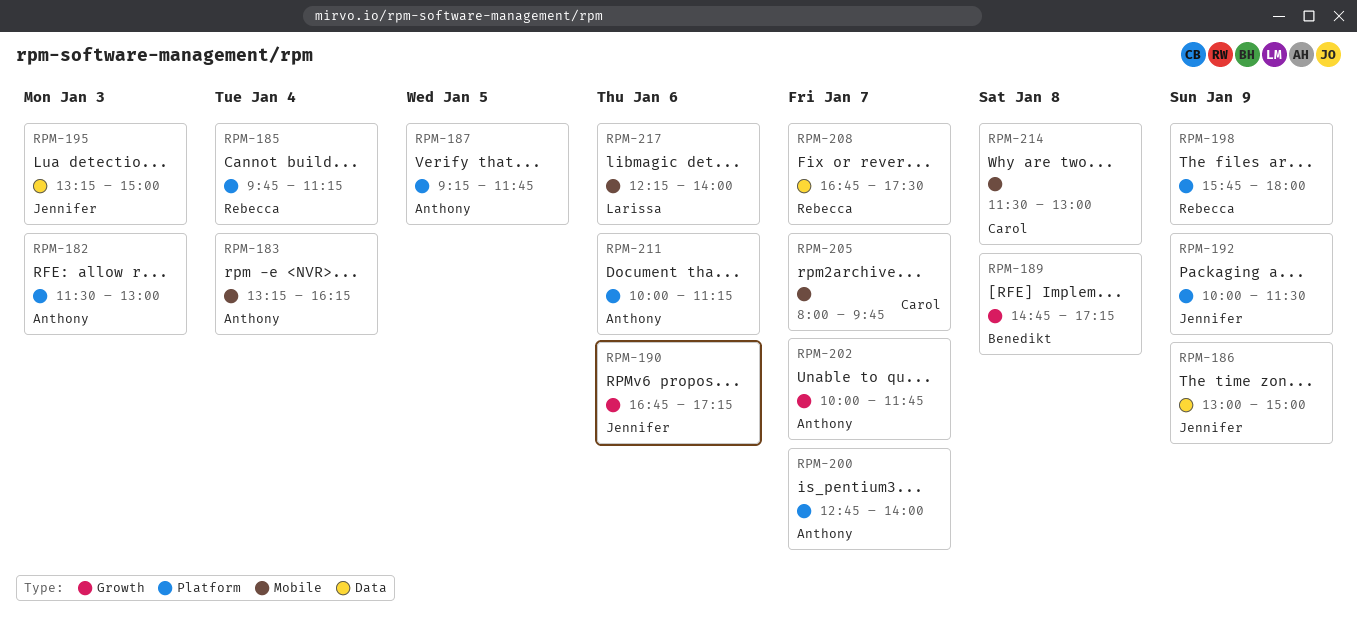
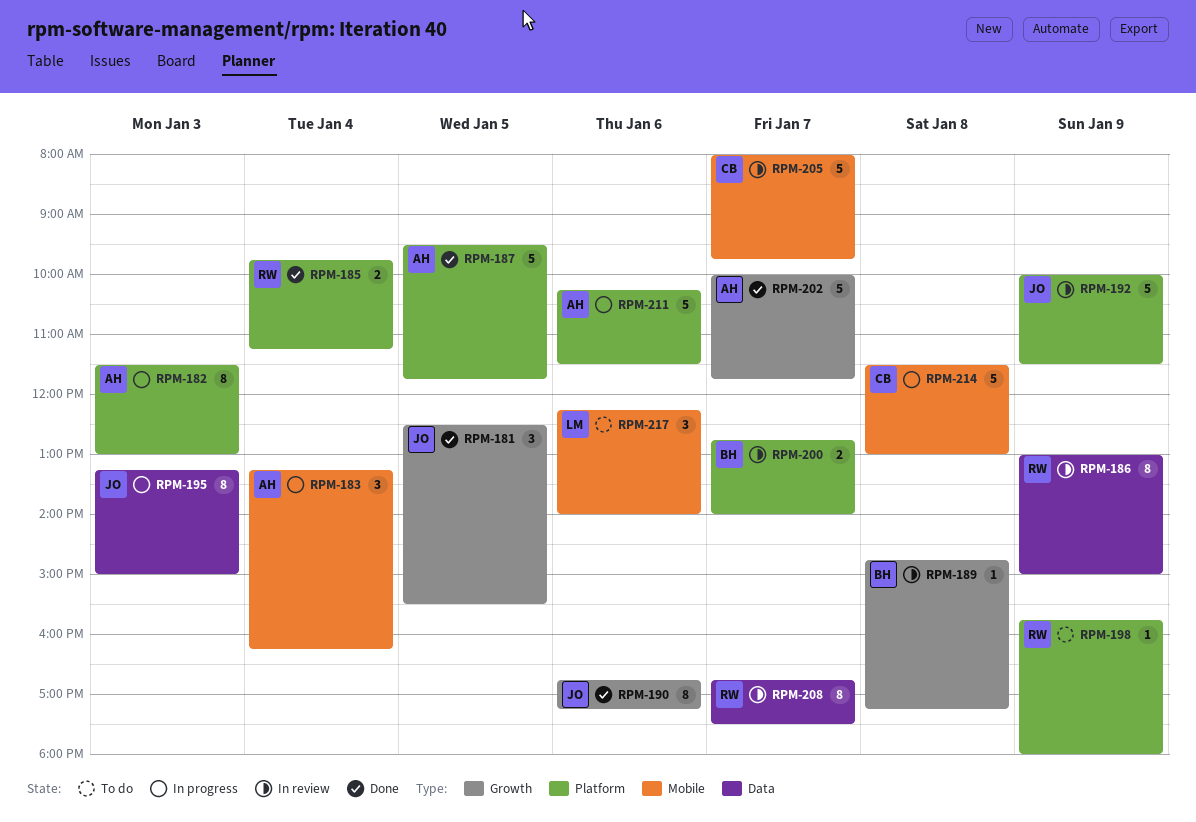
RPM-181: none -> present
RPM-186, owner: Jennifer -> Rebecca
RPM-187, begins: 09:15 -> 09:30
RPM-200, owner: Anthony -> Benedikt
RPM-211, begins: 10:00 -> 10:15
RPM-211, ends: 11:15 -> 11:30

